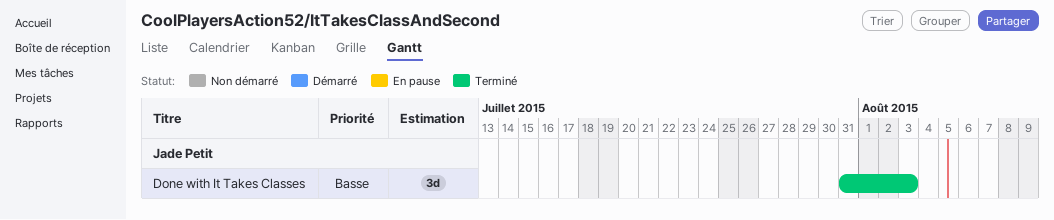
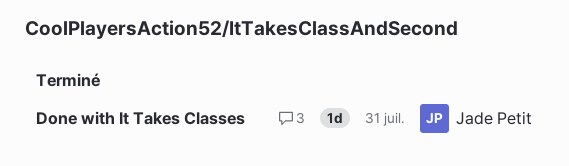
Done with It Takes Classes, estimate: 3d -> 1d
Done with It Takes Classes, due: Aug 3 -> Jul 31

